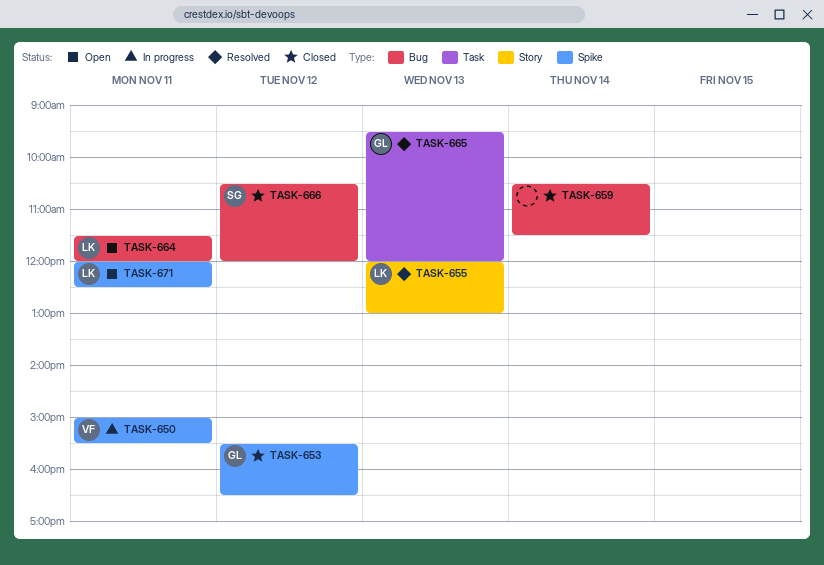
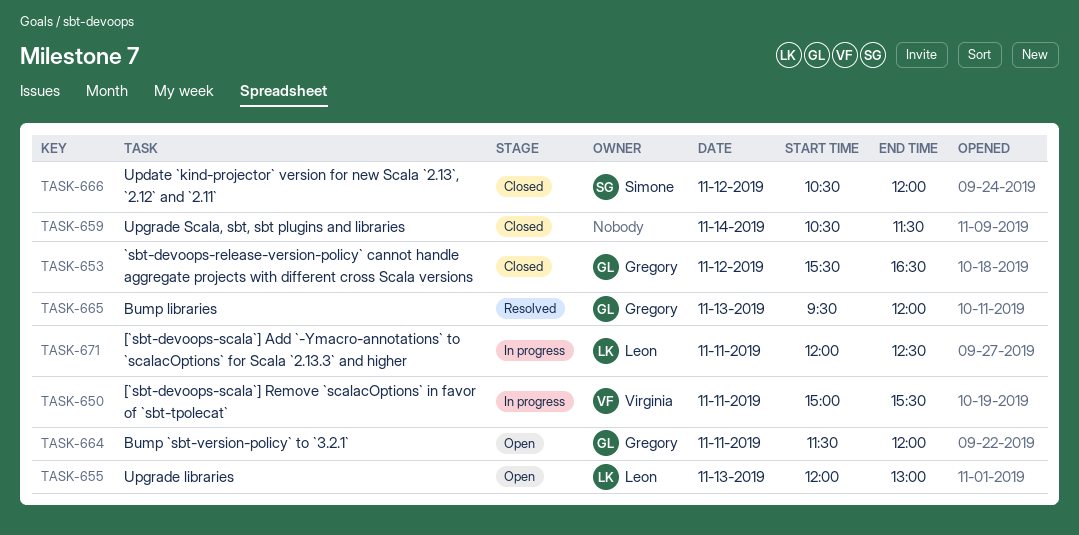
TASK-655, status: Resolved -> Open
TASK-664, owner: Leon -> Gregory
TASK-671, status: Open -> In progress

